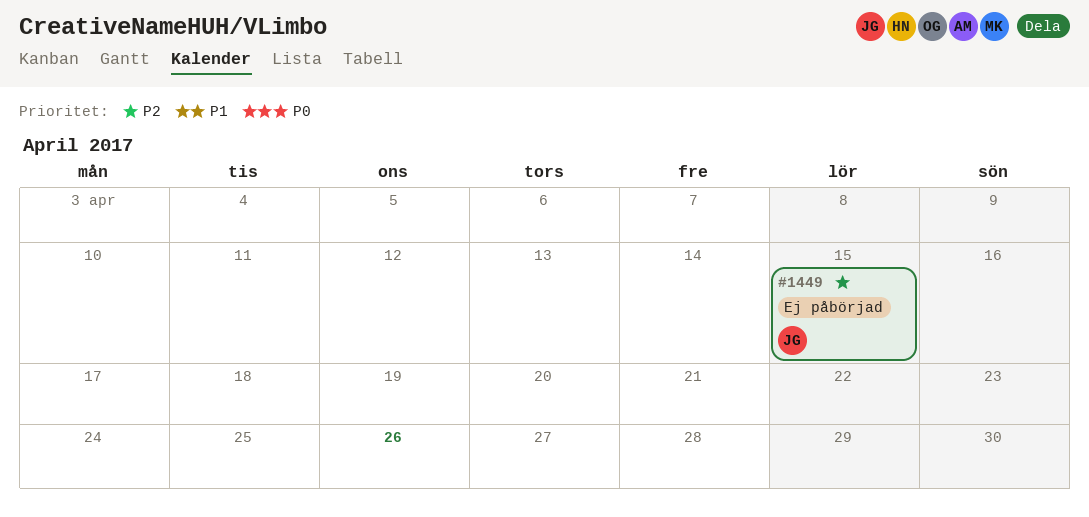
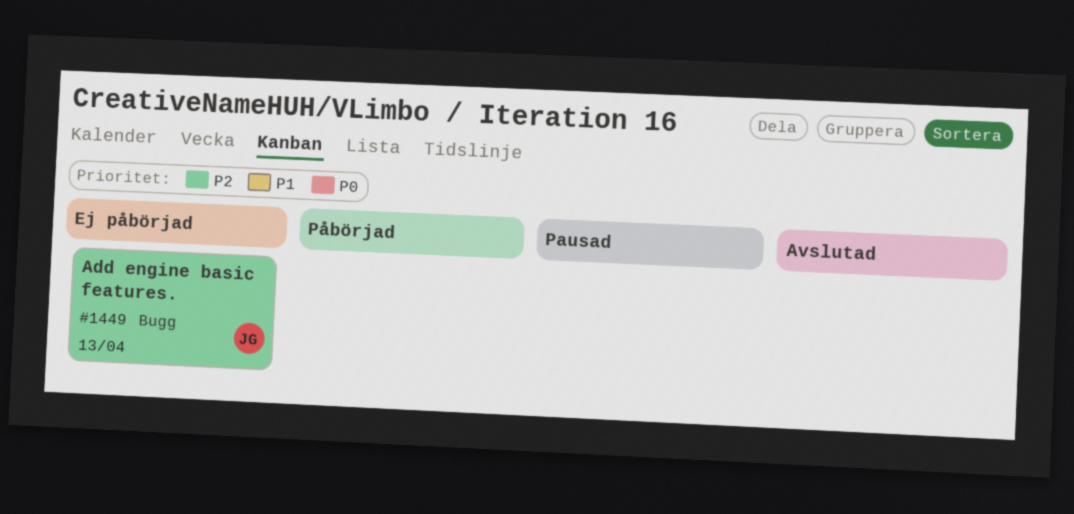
#1449, due: Apr 15 -> Apr 13

